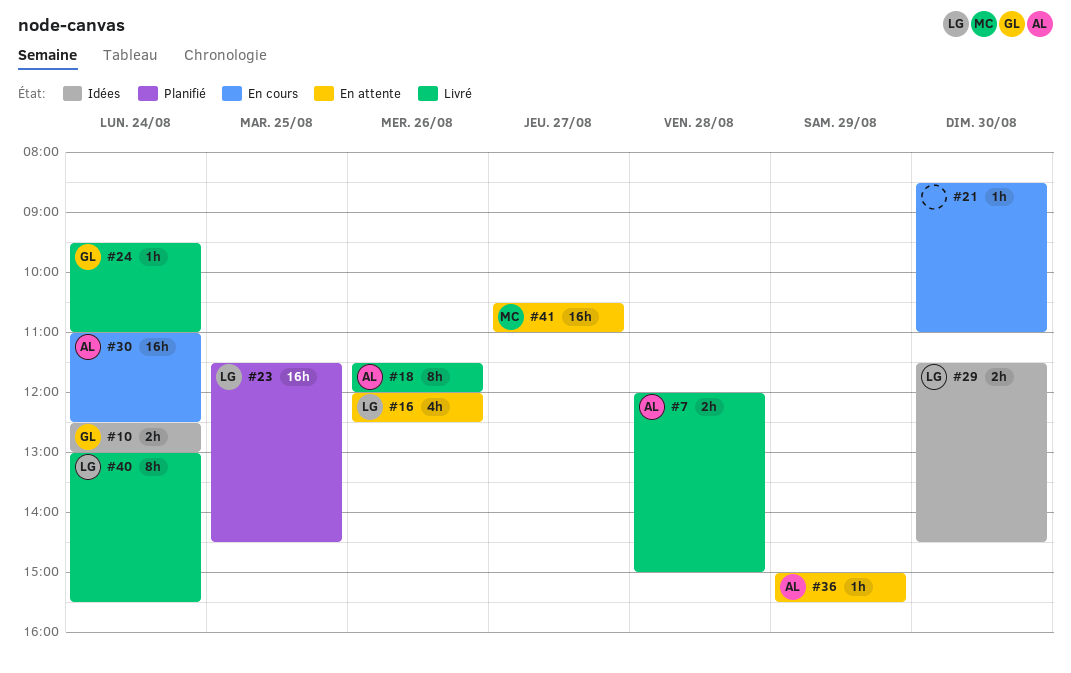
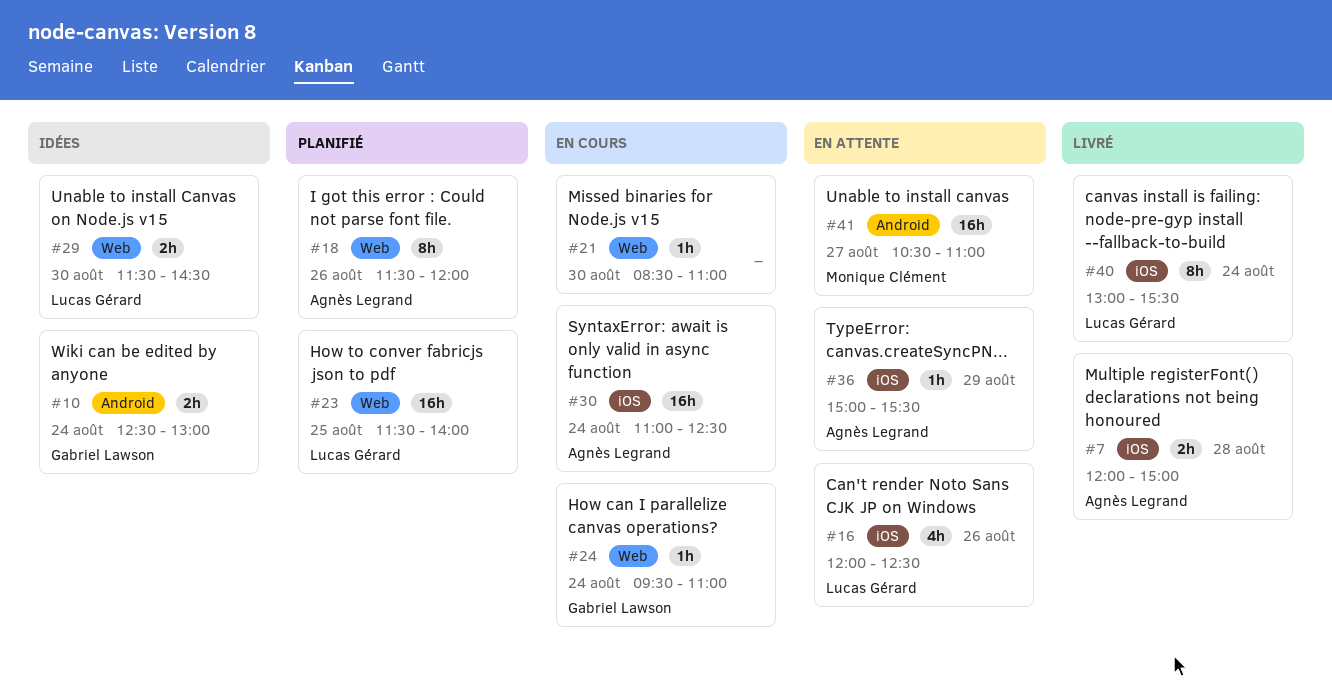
#18, status: Livré -> Planifié
#23, ends: 14:30 -> 14:00
#24, status: Livré -> En cours

